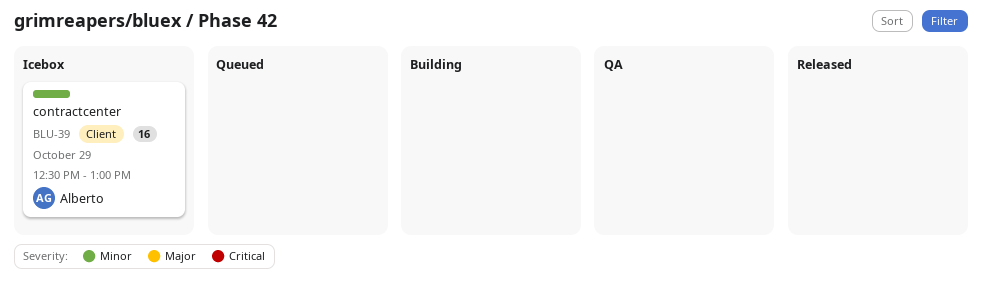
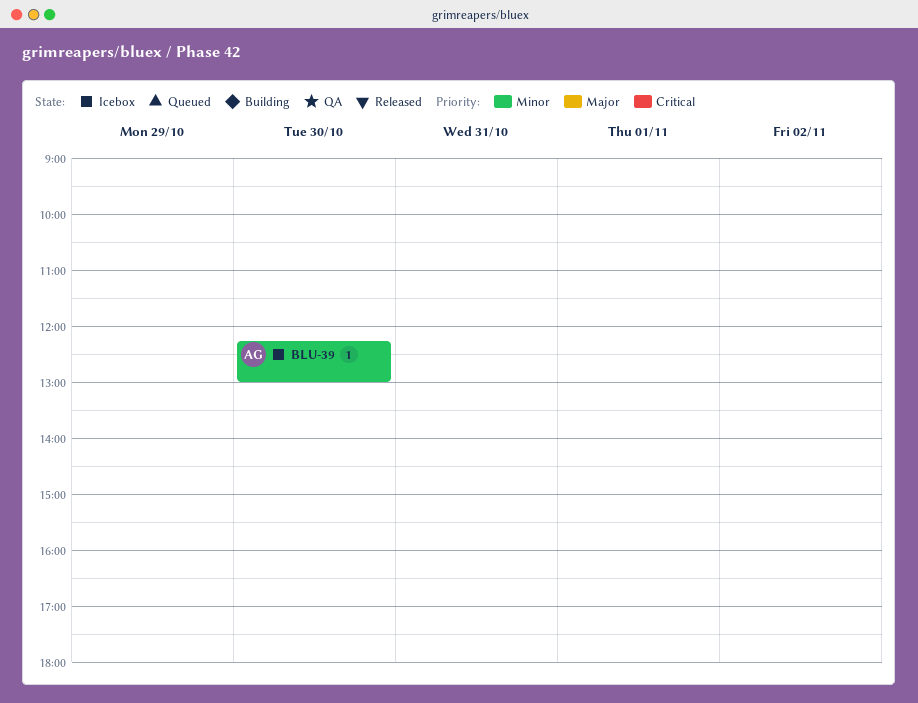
BLU-39, estimate: 16 -> 1
BLU-39, day: Oct 29 -> Oct 30
BLU-39, begins: 12:30 -> 12:15

